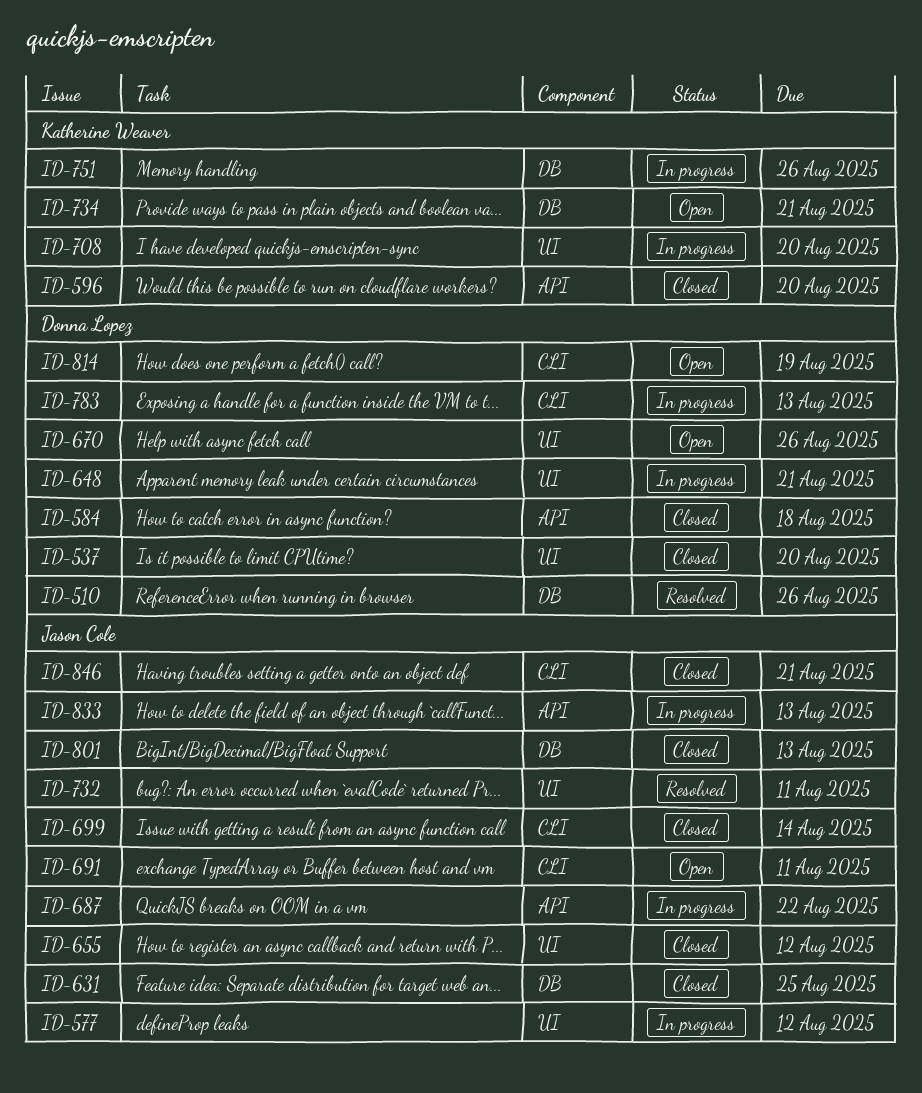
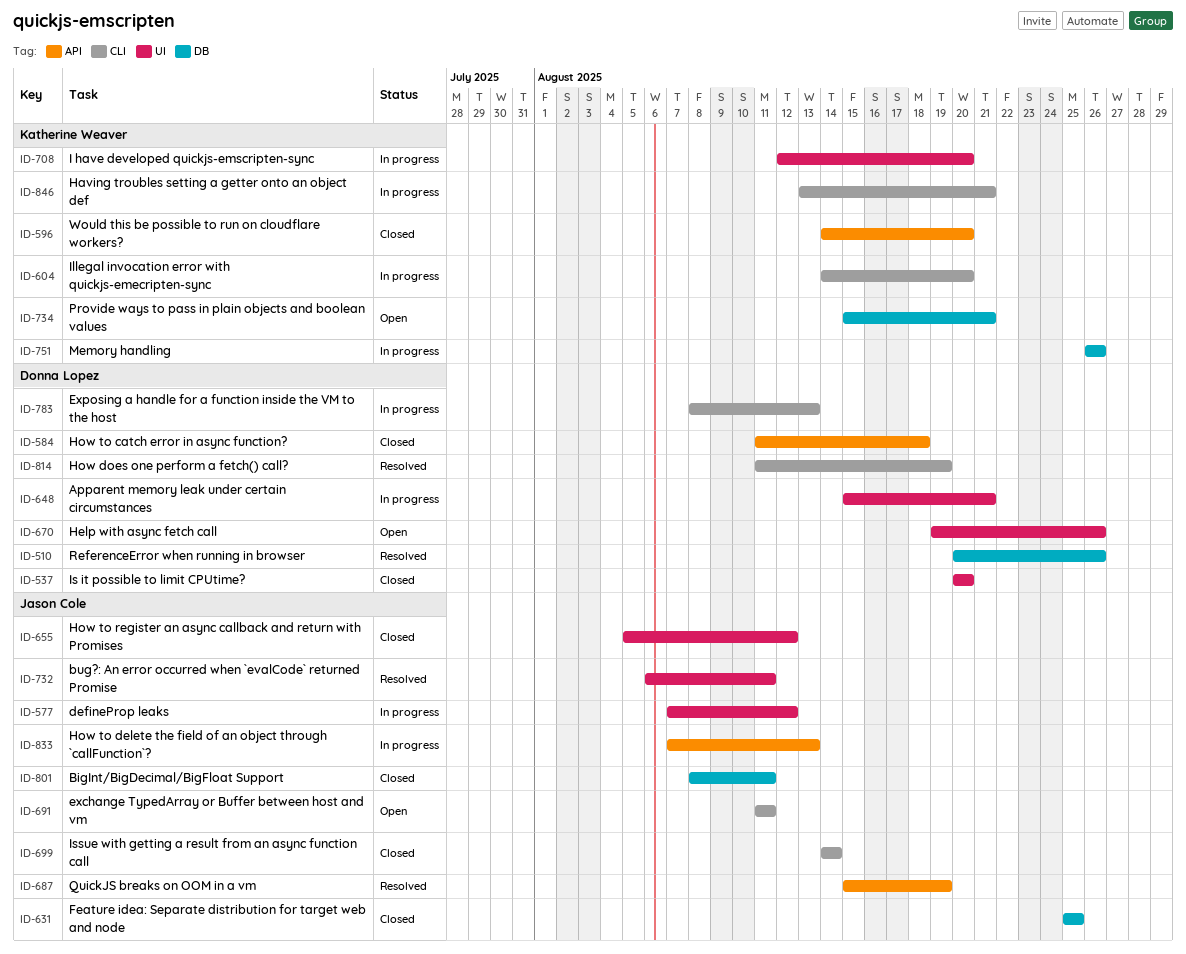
ID-604: none -> present
ID-687, status: In progress -> Resolved
ID-687, due: Aug 22 -> Aug 19
ID-801, due: Aug 13 -> Aug 11
ID-814, status: Open -> Resolved
ID-846, status: Closed -> In progress
ID-846, owner: Jason Cole -> Katherine Weaver

